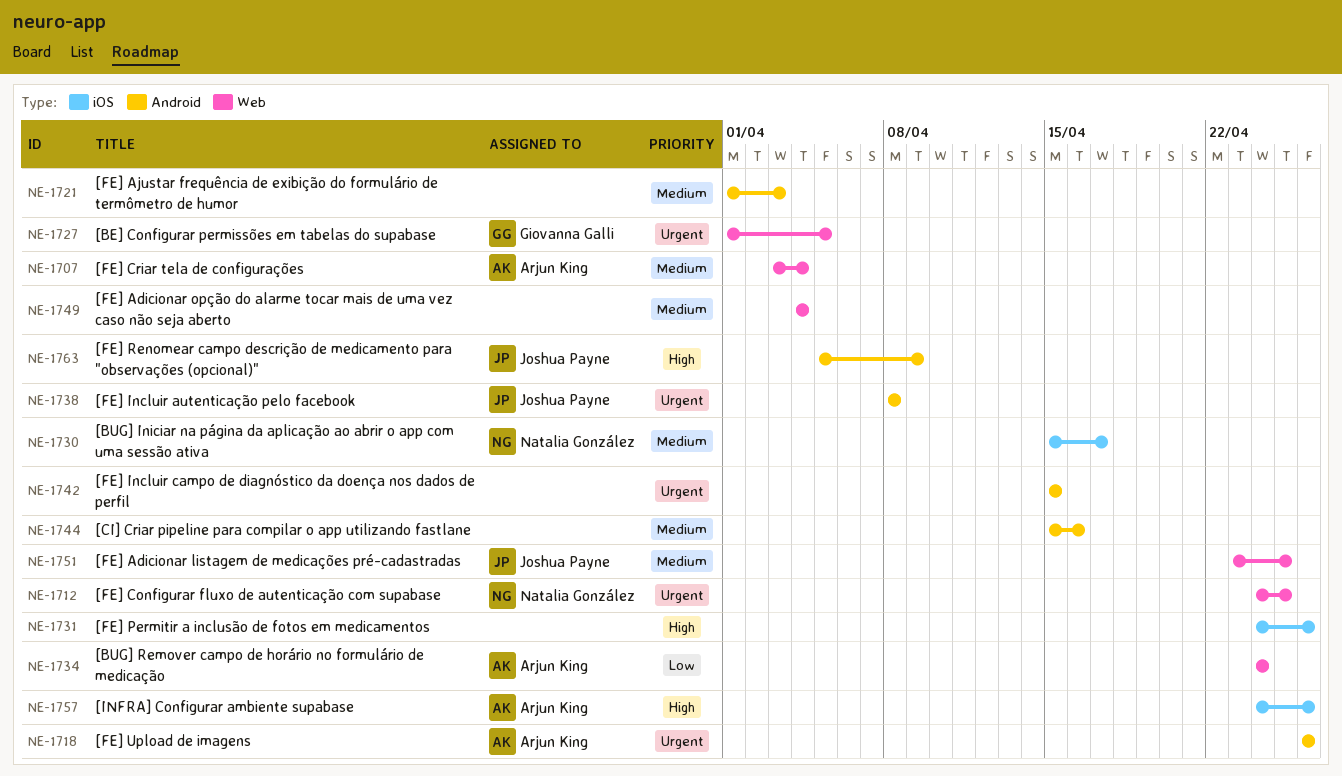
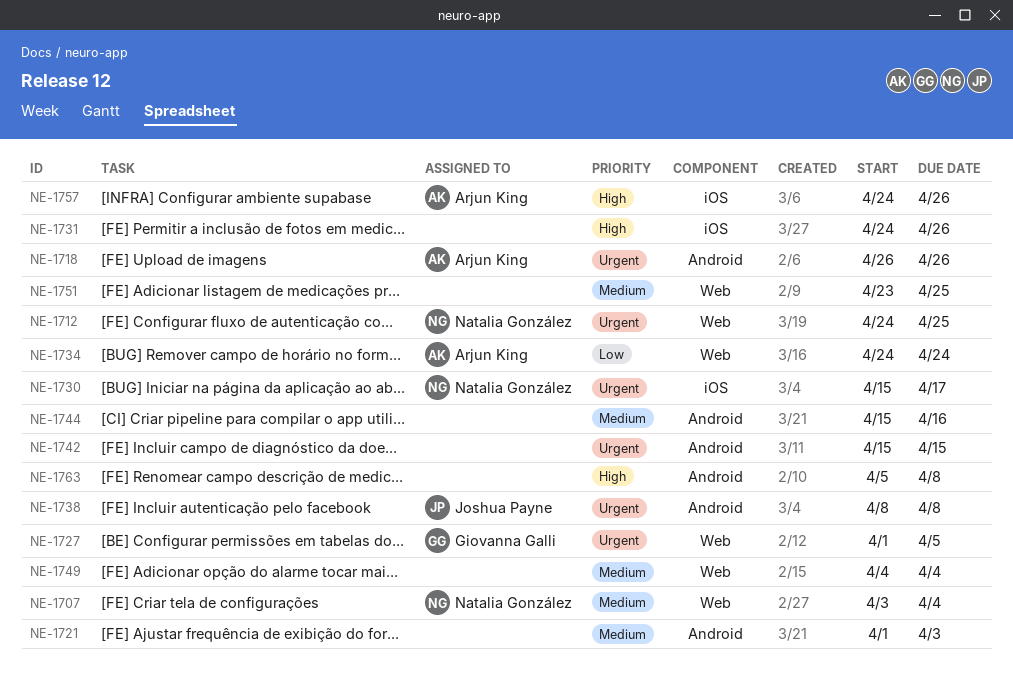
NE-1707, owner: Arjun King -> Natalia González
NE-1730, priority: Medium -> Urgent
NE-1751, owner: Joshua Payne -> none
NE-1763, owner: Joshua Payne -> none
NE-1763, due: Apr 9 -> Apr 8

